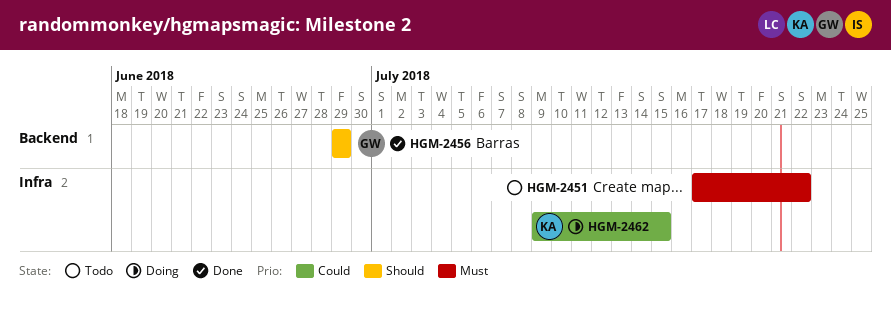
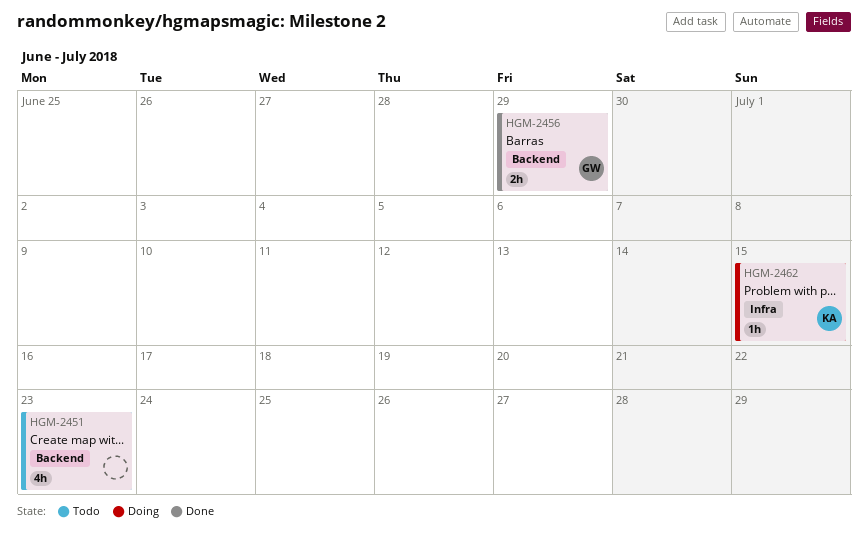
HGM-2451, label: Infra -> Backend
HGM-2451, due: Jul 22 -> Jul 23

